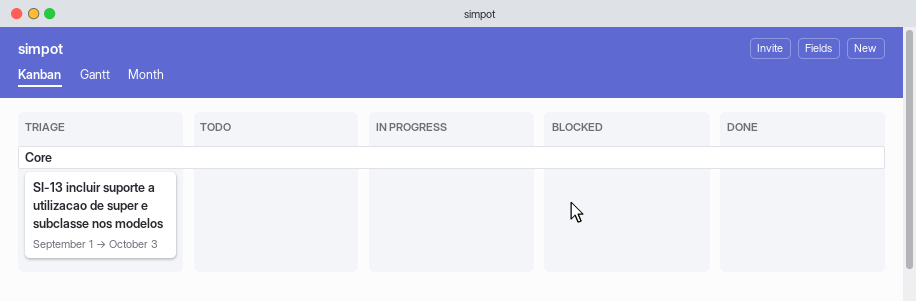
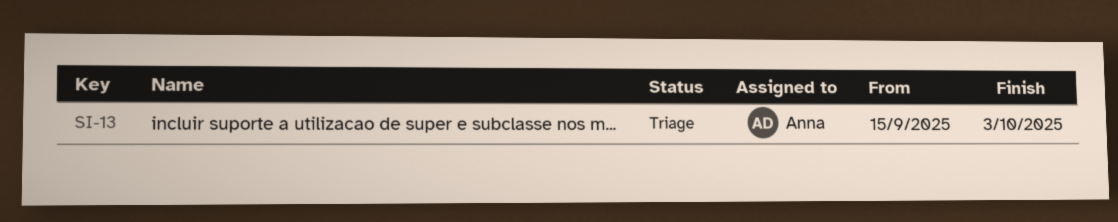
SI-13, start: Sep 1 -> Sep 15

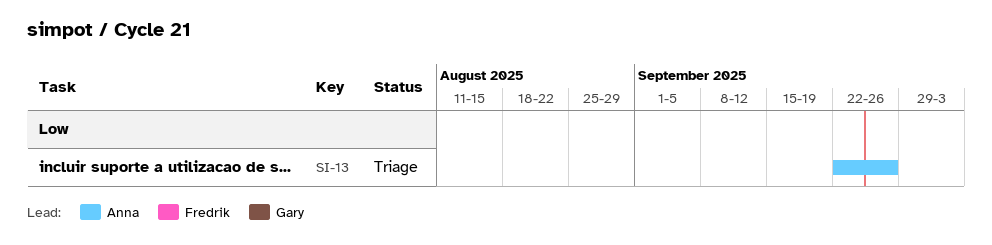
SI-13, start: Sep 15 -> Sep 22
SI-13, due: Oct 3 -> Sep 26

